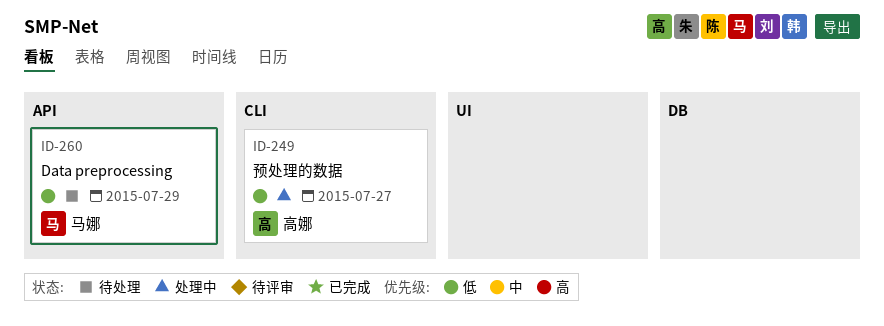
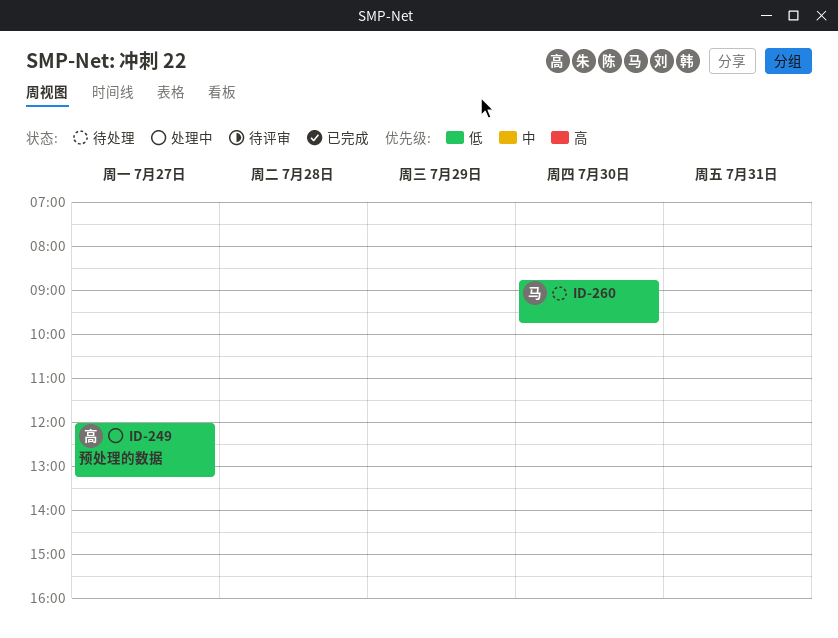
ID-260, day: Jul 29 -> Jul 30

